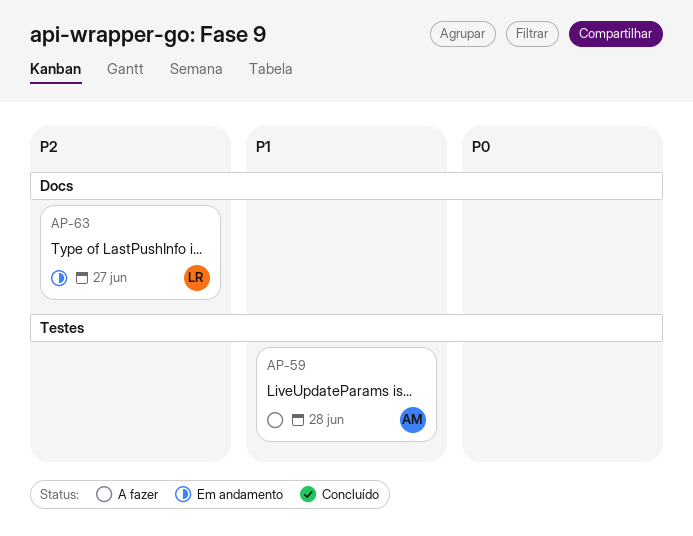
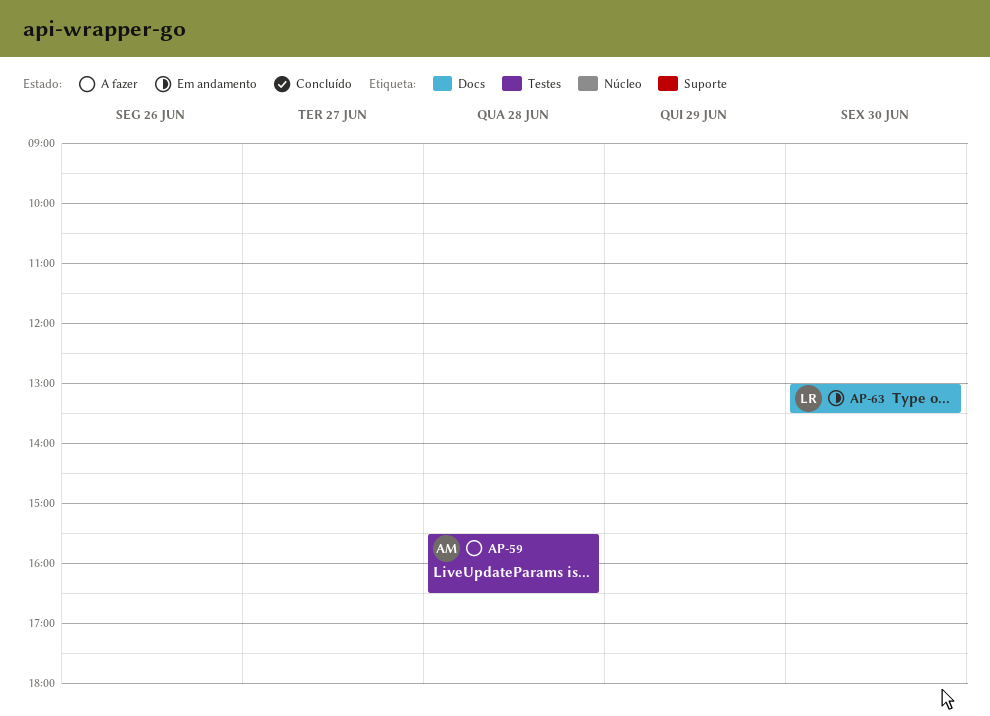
AP-63, day: Jun 27 -> Jun 30

